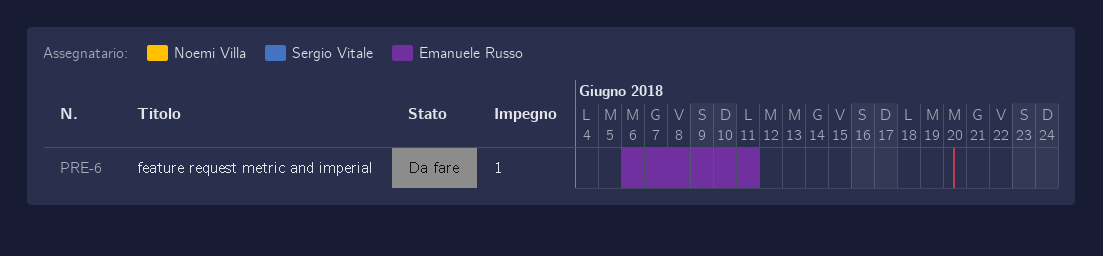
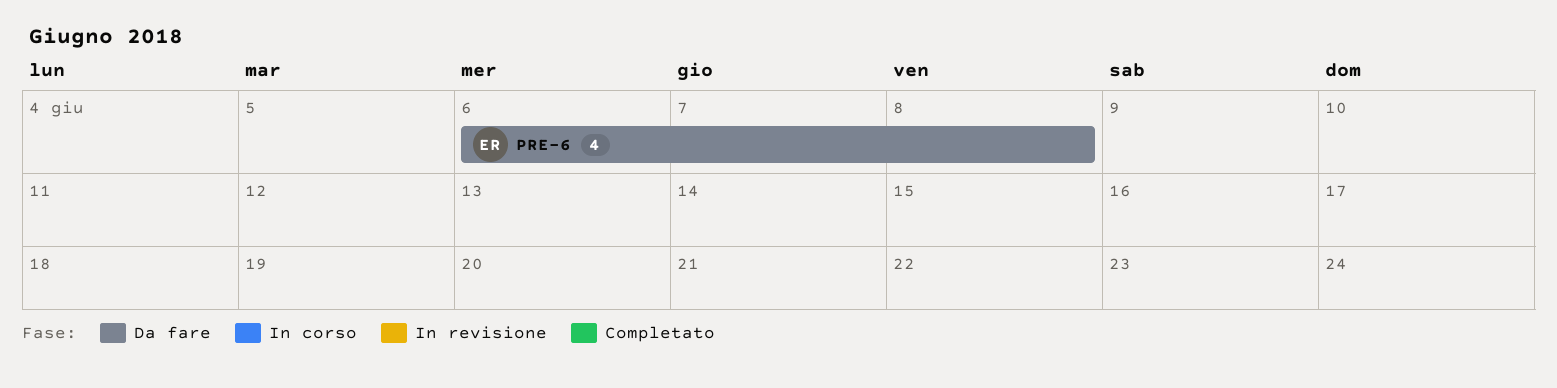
PRE-6, estimate: 1 -> 4
PRE-6, due: Jun 11 -> Jun 8

